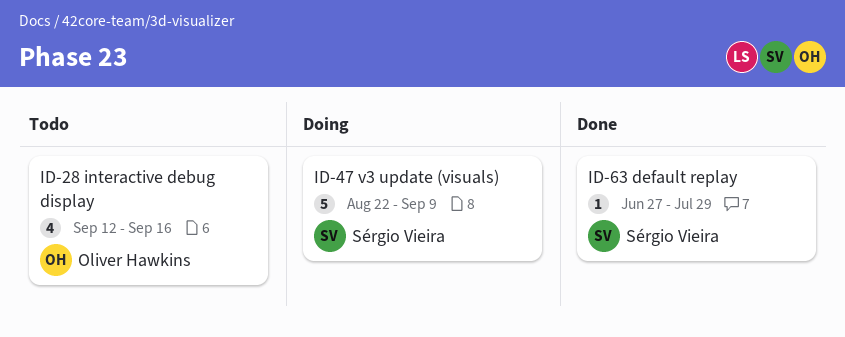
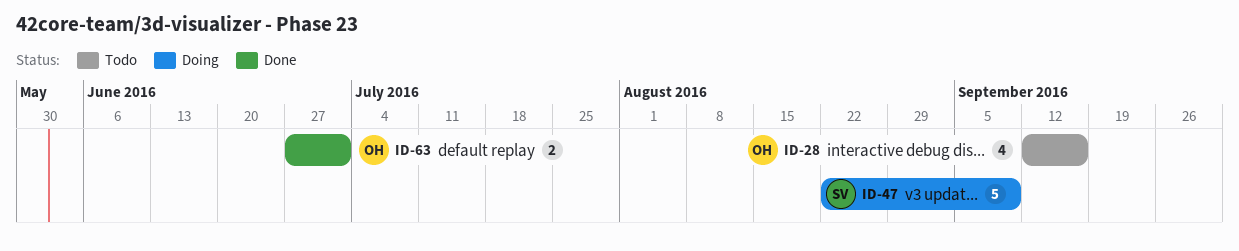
ID-63, owner: Sérgio Vieira -> Oliver Hawkins
ID-63, estimate: 1 -> 2
ID-63, due: Jul 29 -> Jul 1

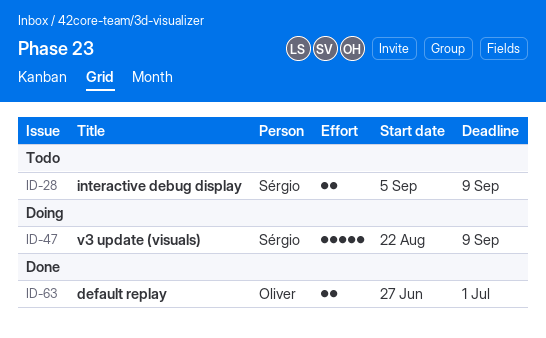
ID-28, owner: Oliver -> Sérgio
ID-28, estimate: 4 -> 2
ID-28, start: Sep 12 -> Sep 5
ID-28, due: Sep 16 -> Sep 9

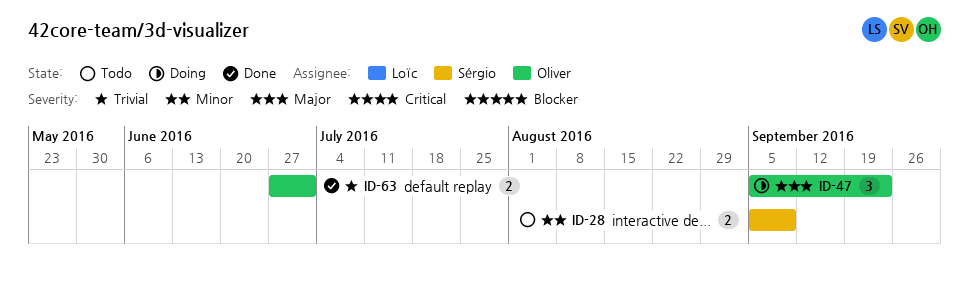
ID-47, owner: Sérgio -> Oliver
ID-47, estimate: 5 -> 3
ID-47, start: Aug 22 -> Sep 5
ID-47, due: Sep 9 -> Sep 23

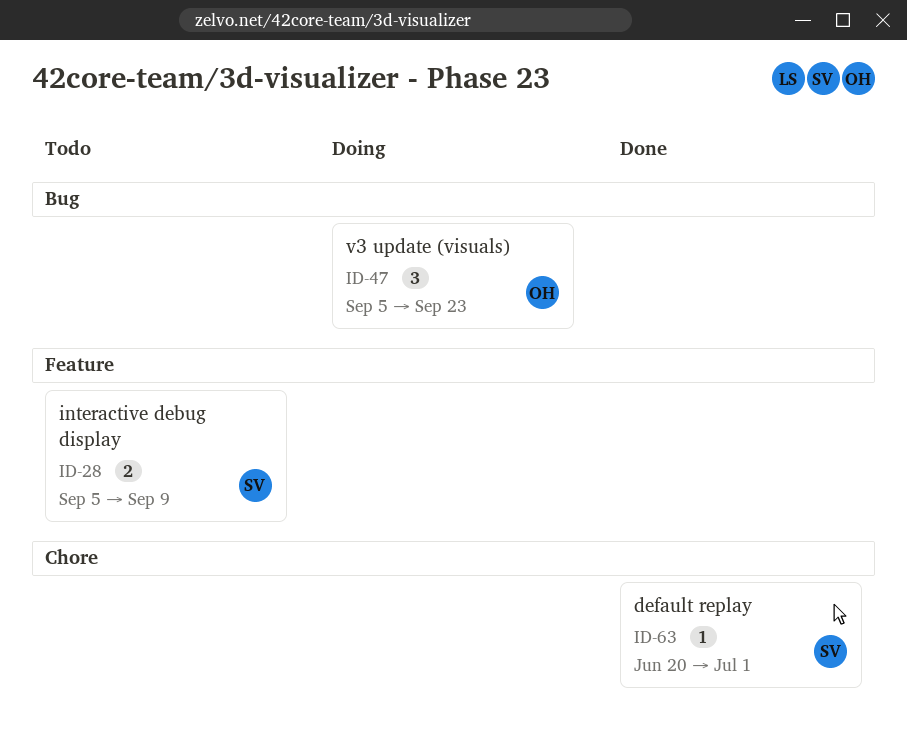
ID-63, owner: Oliver -> Sérgio
ID-63, estimate: 2 -> 1
ID-63, start: Jun 27 -> Jun 20

